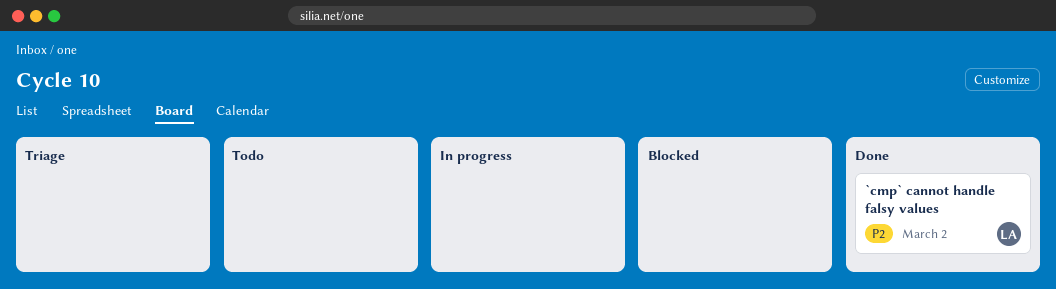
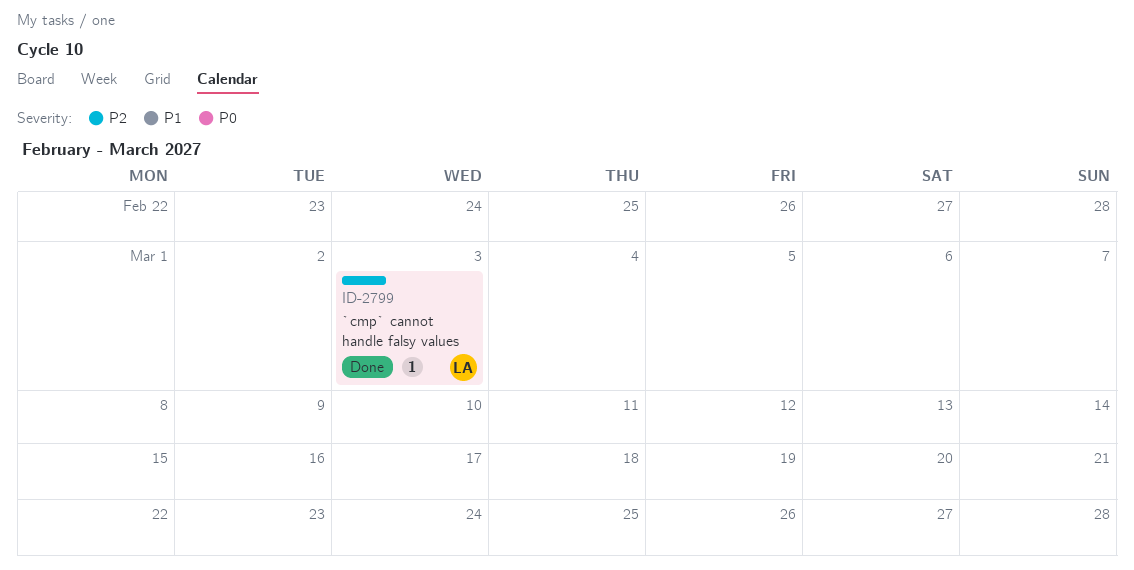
`cmp` cannot handle falsy values, due: Mar 2 -> Mar 3

